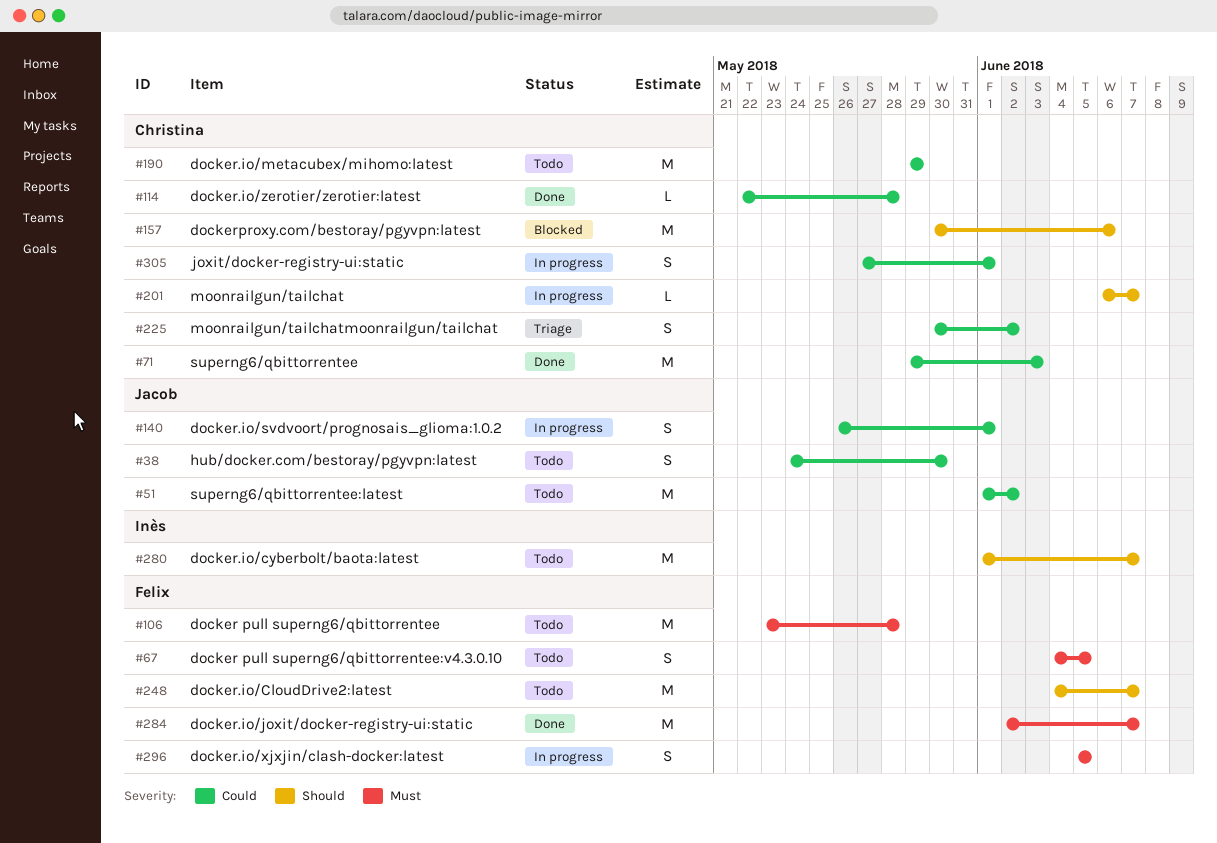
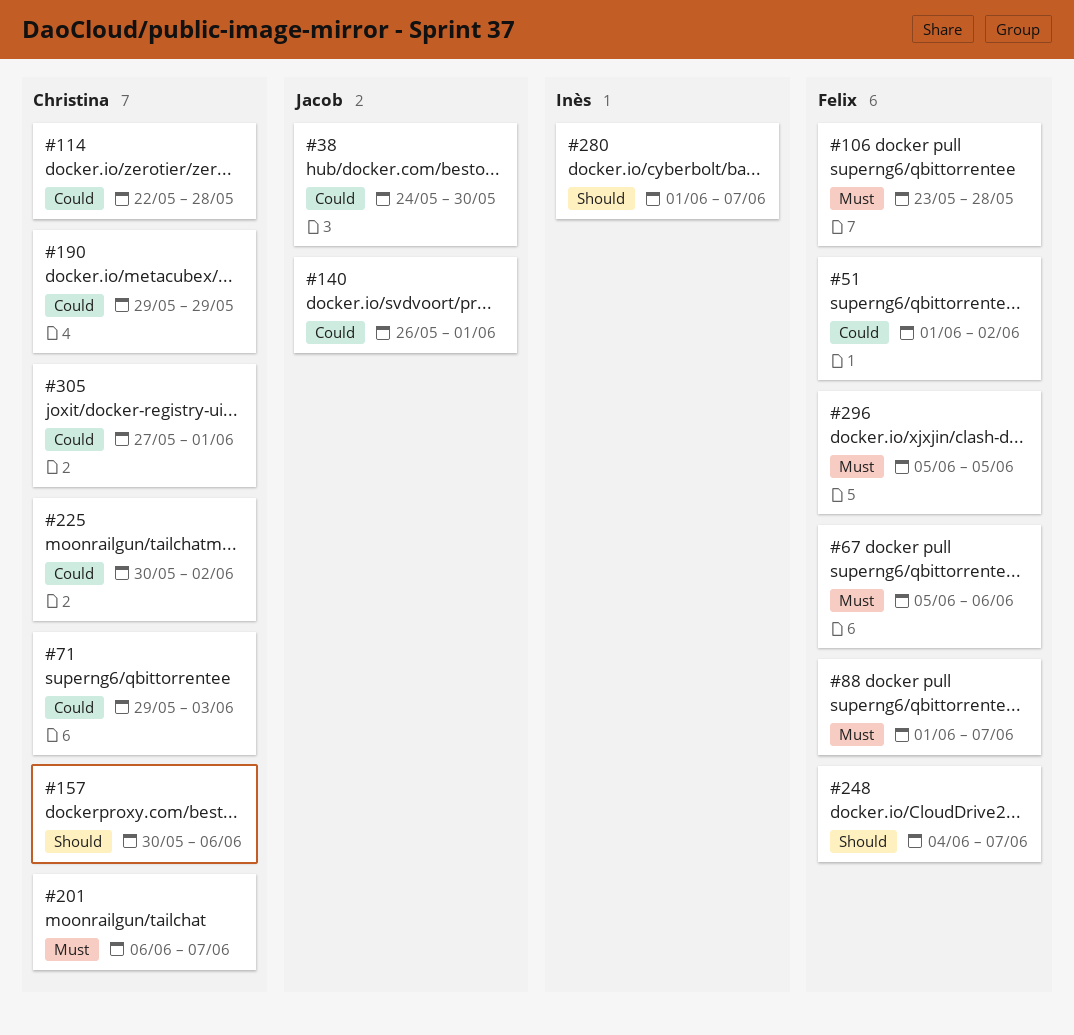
#51, owner: Jacob -> Felix
#67, start: Jun 4 -> Jun 5
#67, due: Jun 5 -> Jun 6
#88: none -> present
#201, priority: Should -> Must
#284: present -> none

